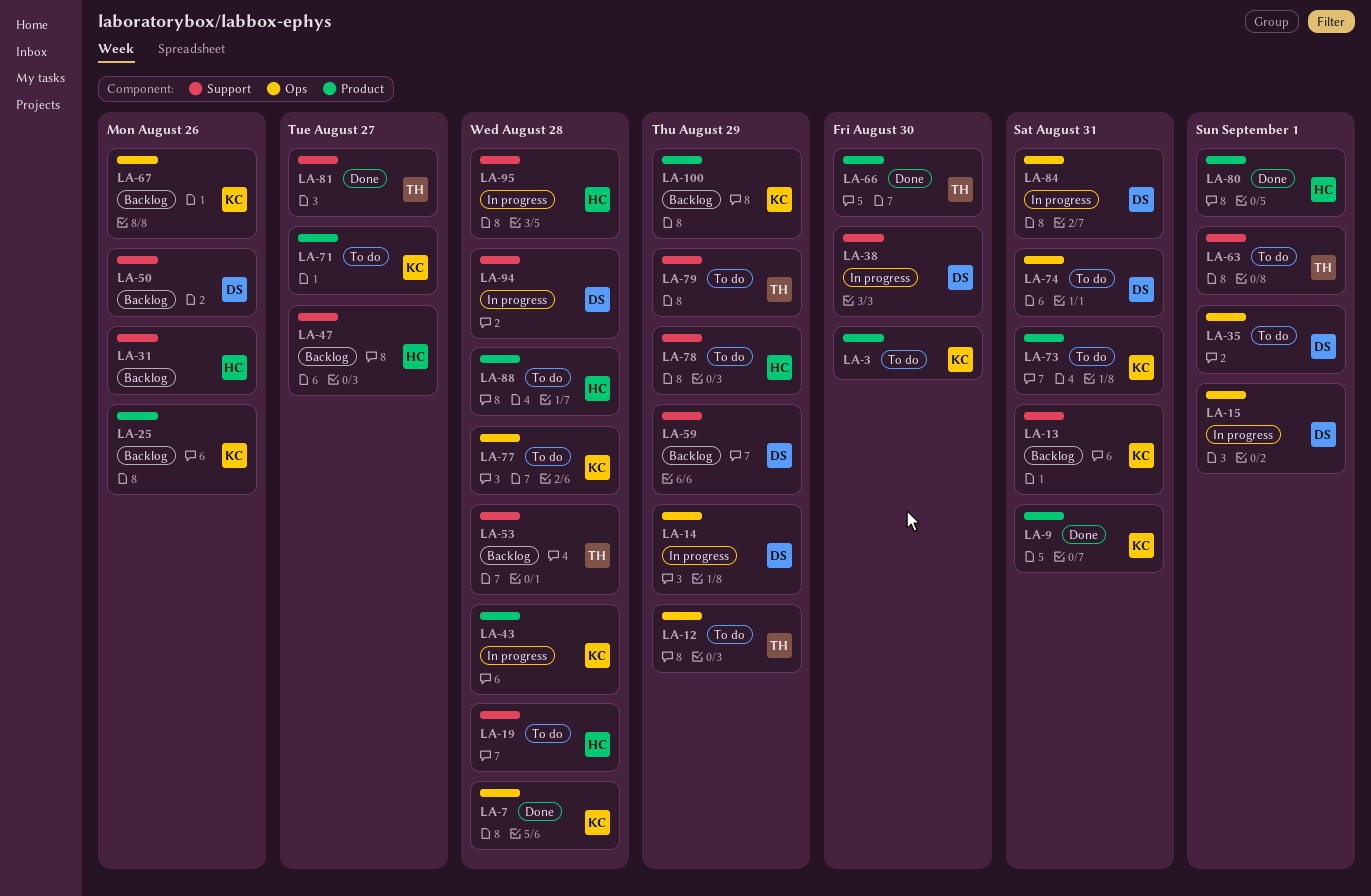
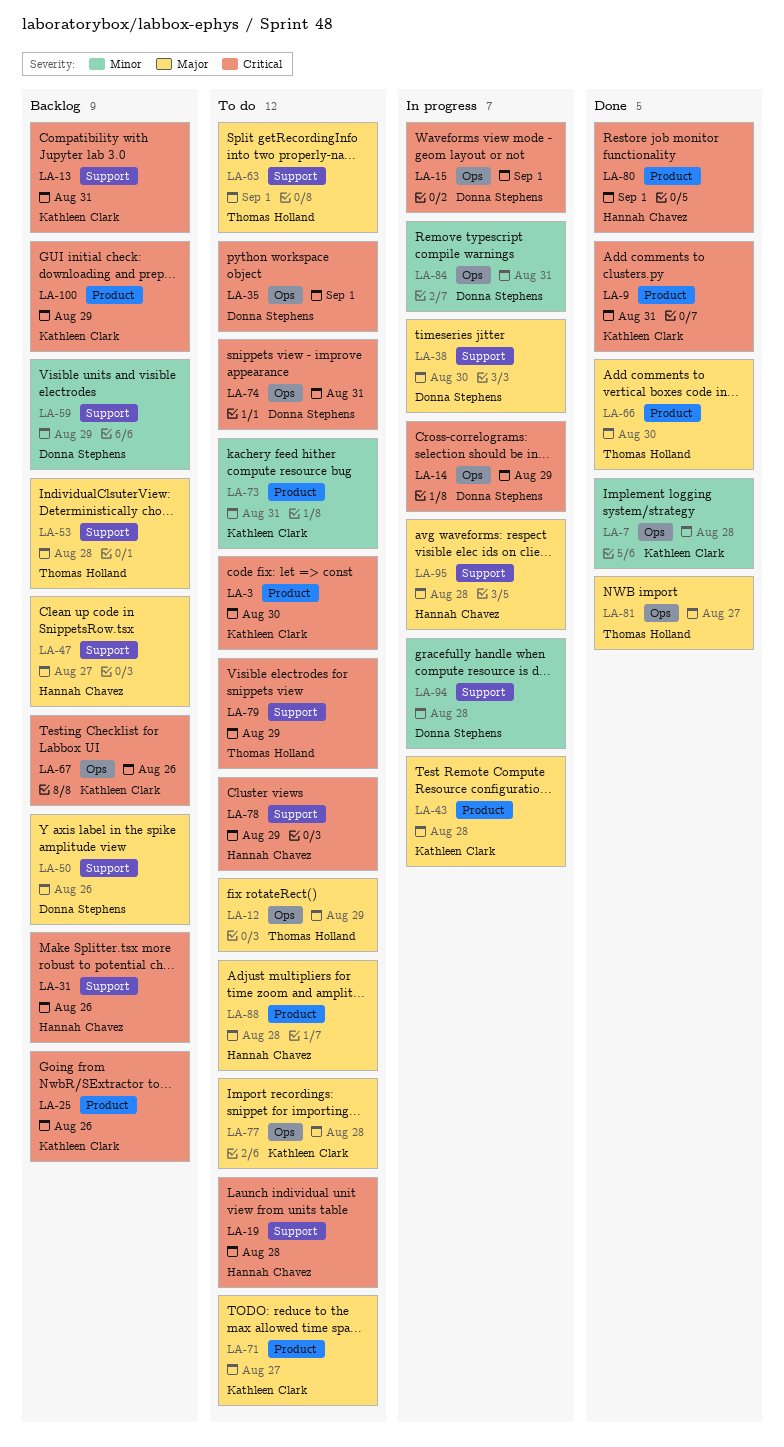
LA-81, label: Support -> Ops

